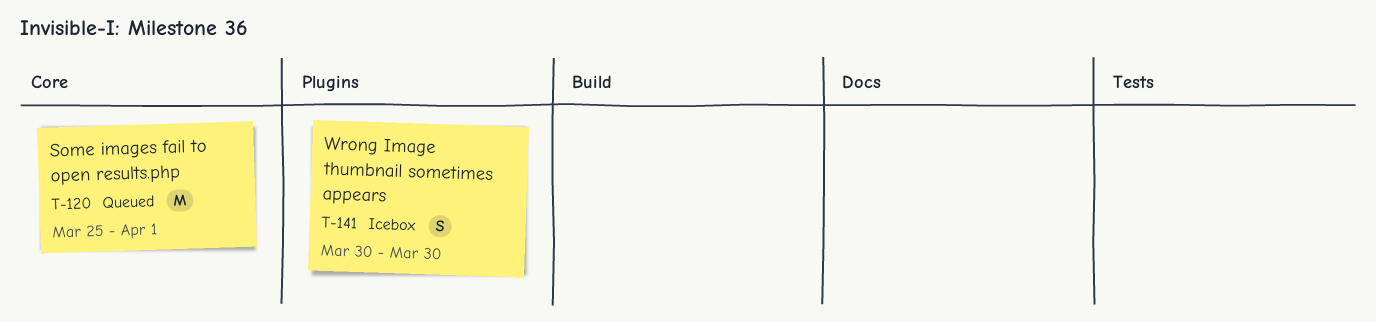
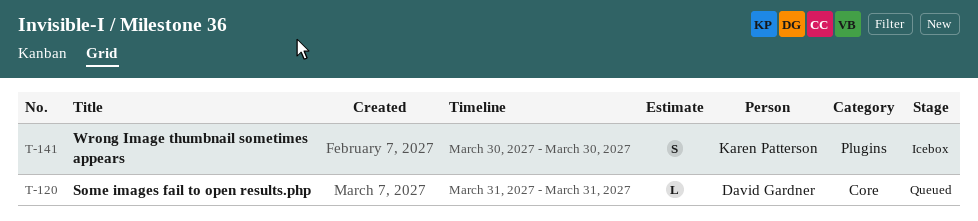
T-120, estimate: M -> L
T-120, start: Mar 25 -> Mar 31
T-120, due: Apr 1 -> Mar 31

